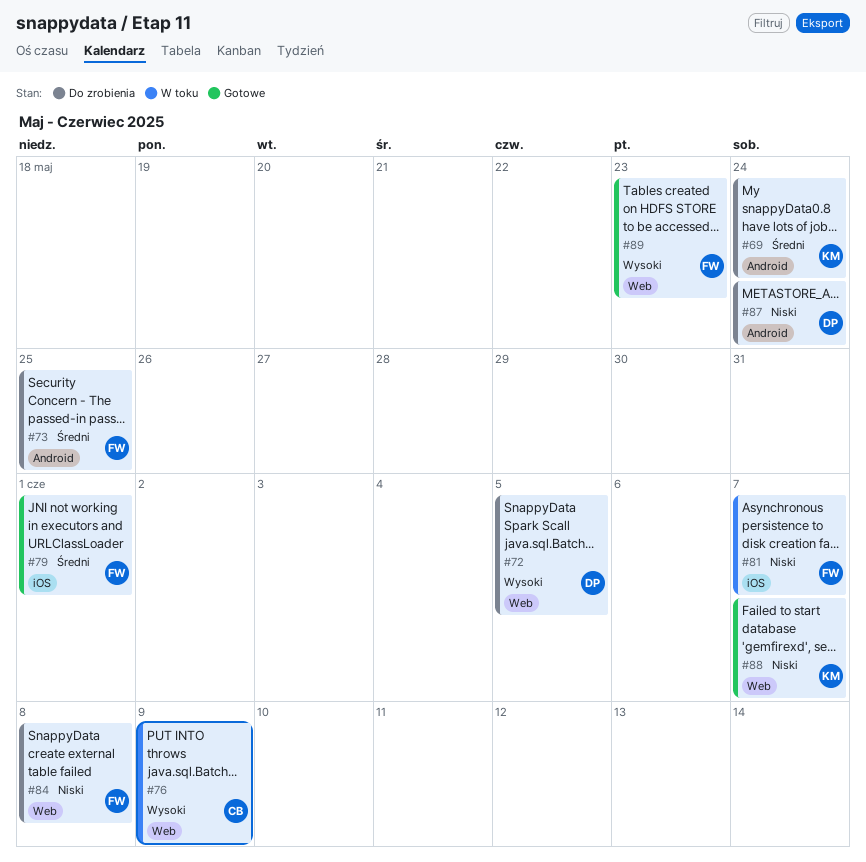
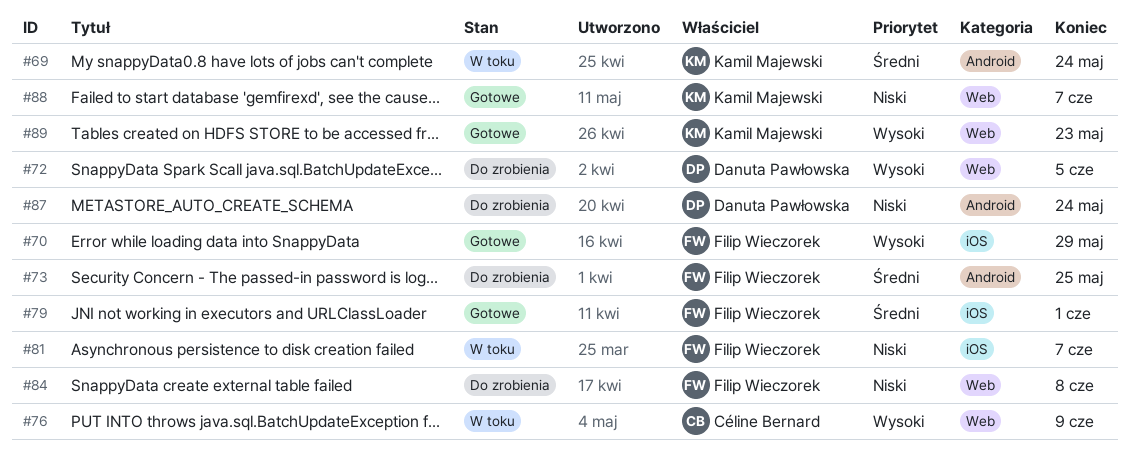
#69, status: Do zrobienia -> W toku
#70: none -> present
#89, owner: Filip Wieczorek -> Kamil Majewski

